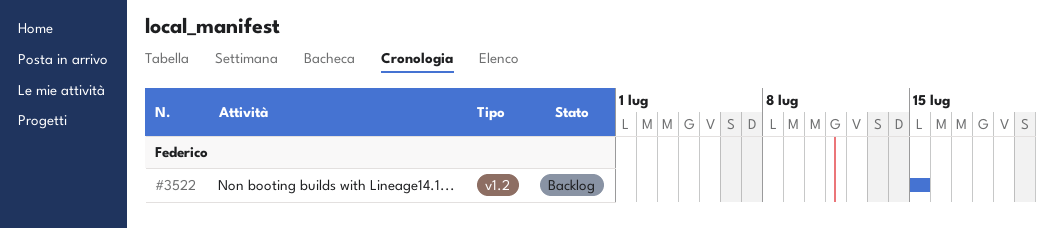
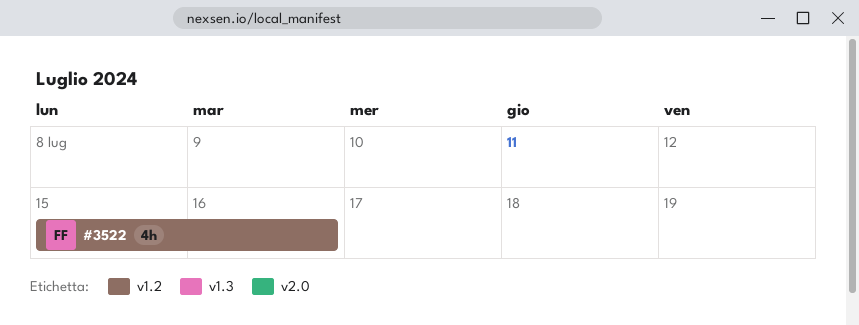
#3522, due: Jul 15 -> Jul 16

